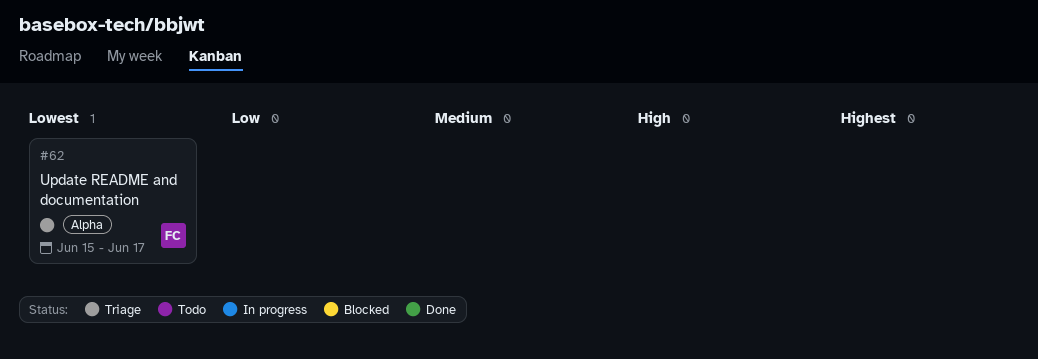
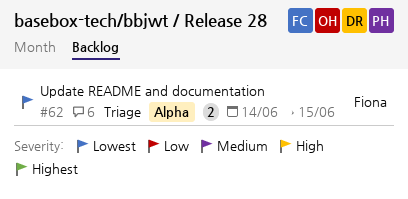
#62, start: Jun 15 -> Jun 14
#62, due: Jun 17 -> Jun 15

